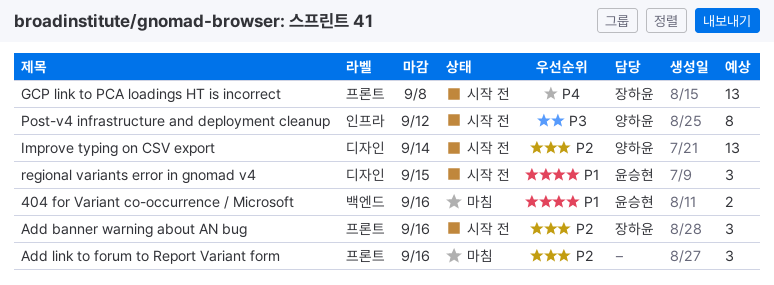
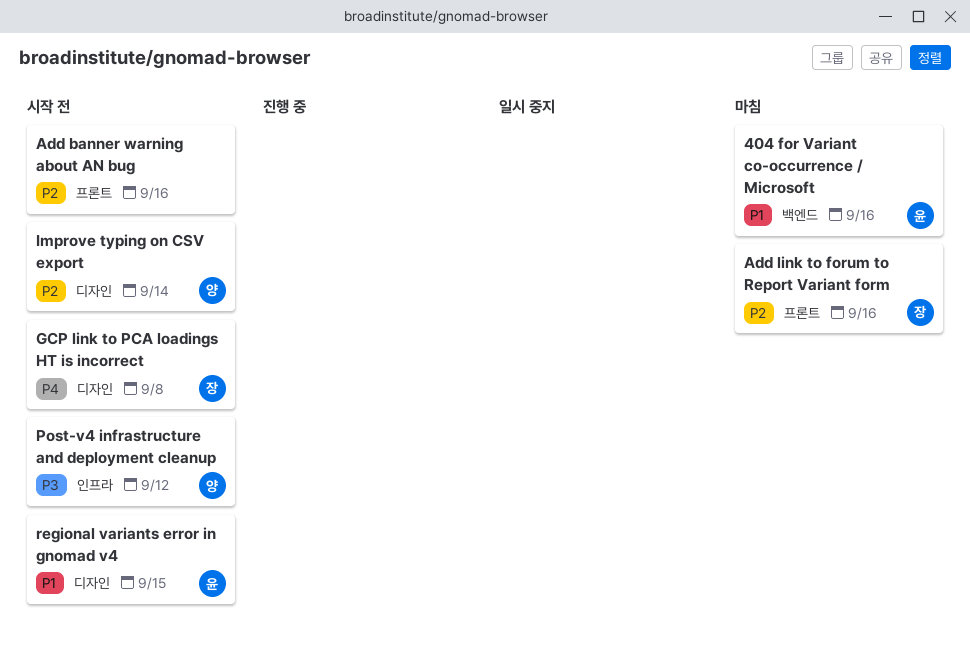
Add banner warning about AN bug, owner: 장하윤 -> none
Add link to forum to Report Variant form, owner: none -> 장하윤
GCP link to PCA loadings HT is incorrect, label: 프론트 -> 디자인

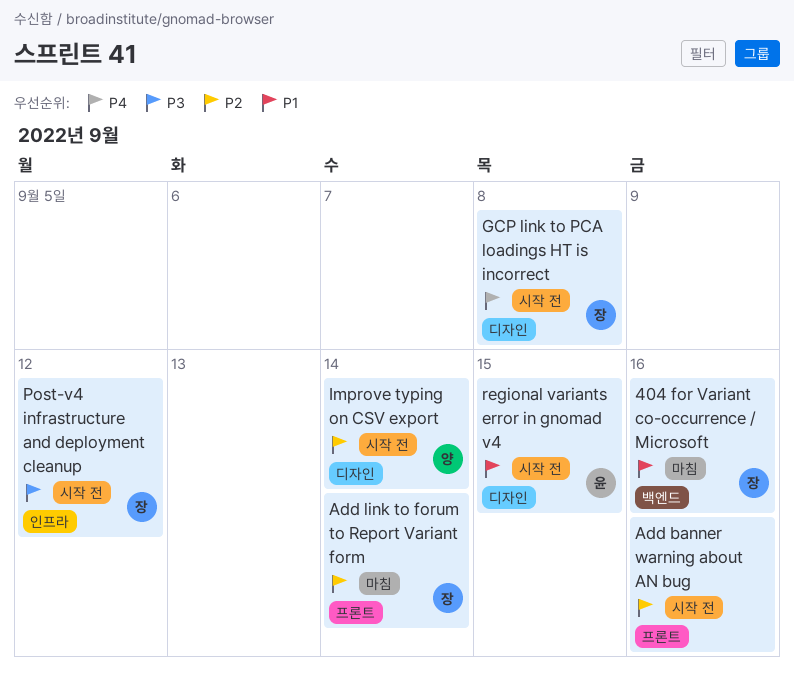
404 for Variant co-occurrence / Microsoft, owner: 윤 -> 장
Add link to forum to Report Variant form, due: Sep 16 -> Sep 14
Post-v4 infrastructure and deployment cleanup, owner: 양 -> 장

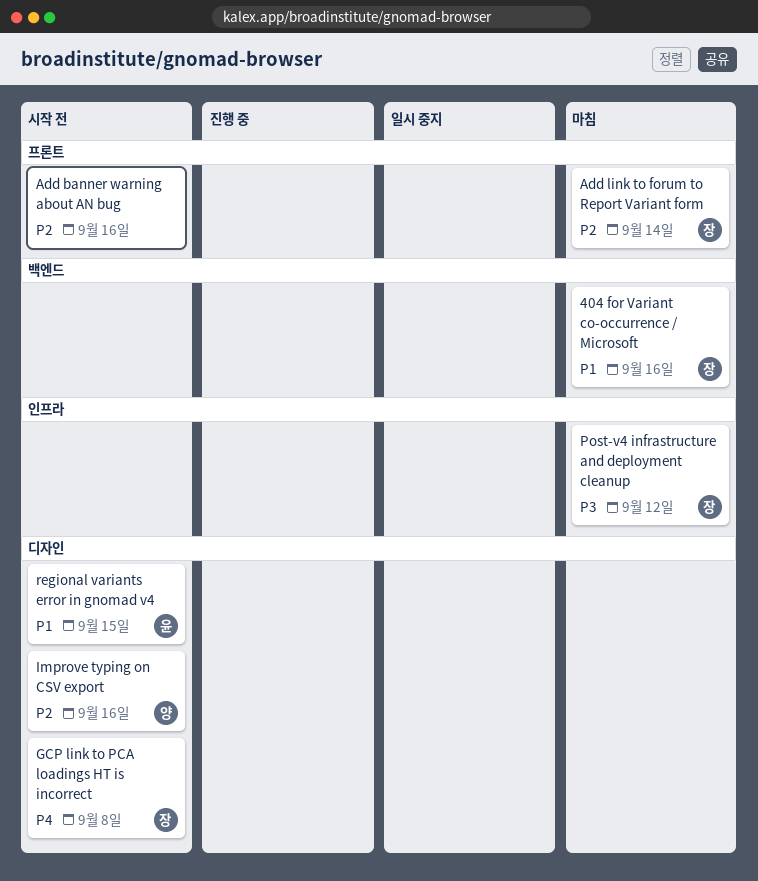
Improve typing on CSV export, due: Sep 14 -> Sep 16
Post-v4 infrastructure and deployment cleanup, status: 시작 전 -> 마침

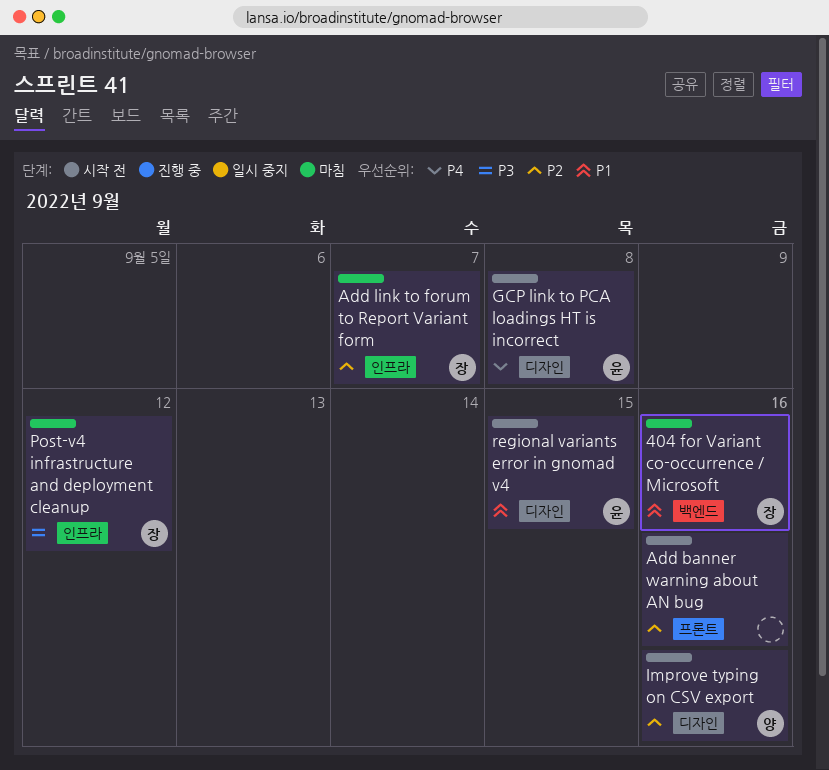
Add link to forum to Report Variant form, label: 프론트 -> 인프라
Add link to forum to Report Variant form, due: Sep 14 -> Sep 7
GCP link to PCA loadings HT is incorrect, owner: 장 -> 윤

